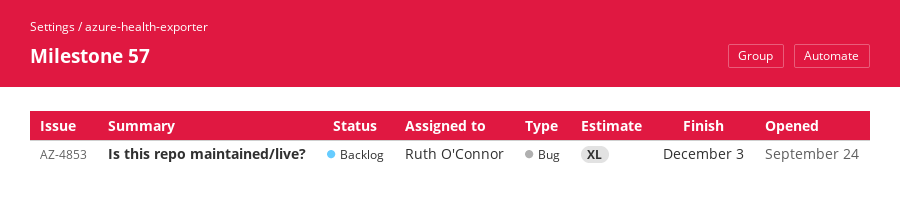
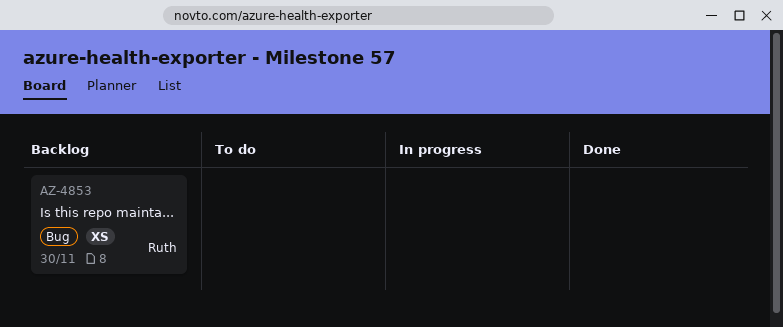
AZ-4853, estimate: XL -> XS
AZ-4853, due: Dec 3 -> Nov 30

